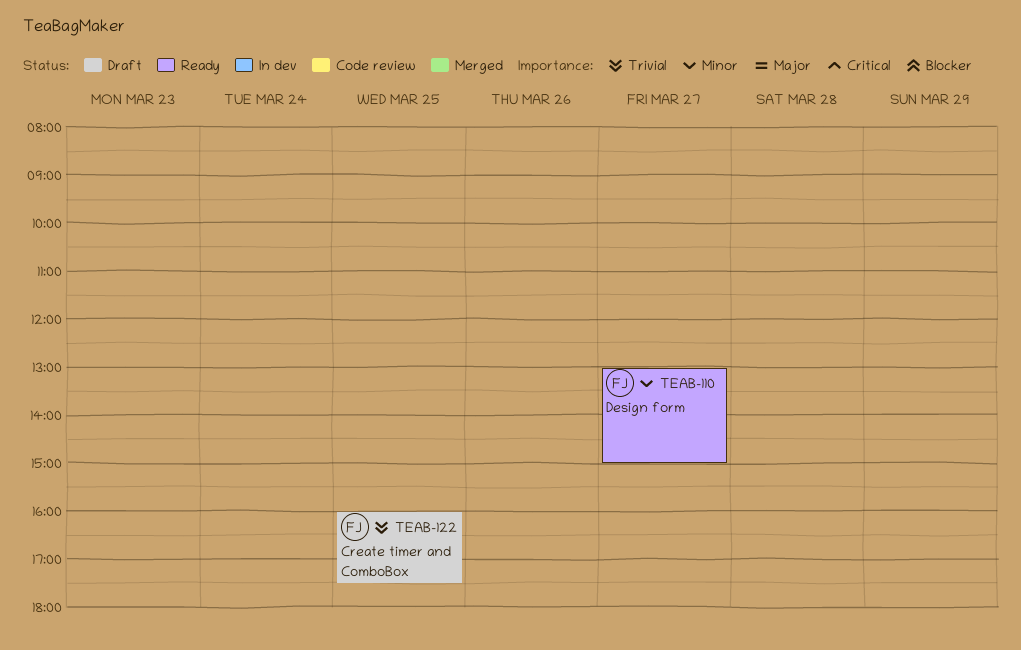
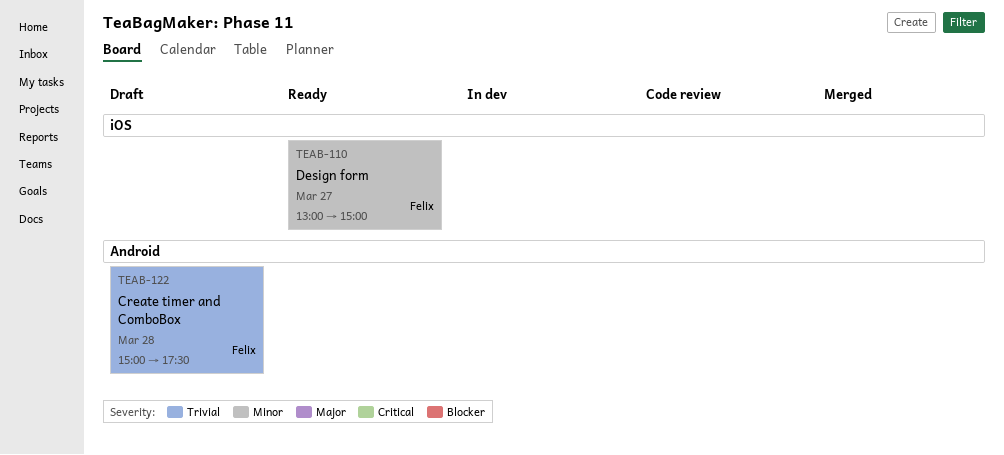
TEAB-122, day: Mar 25 -> Mar 28
TEAB-122, begins: 16:00 -> 15:00

